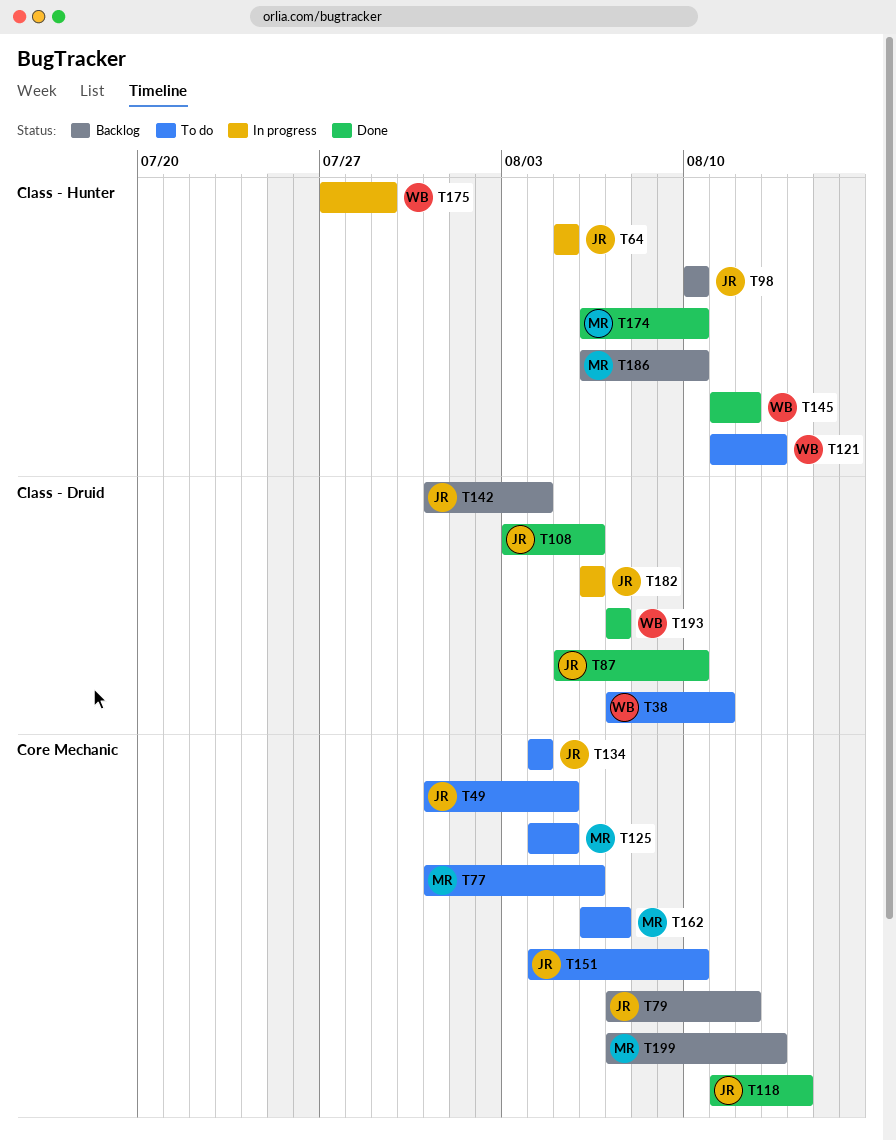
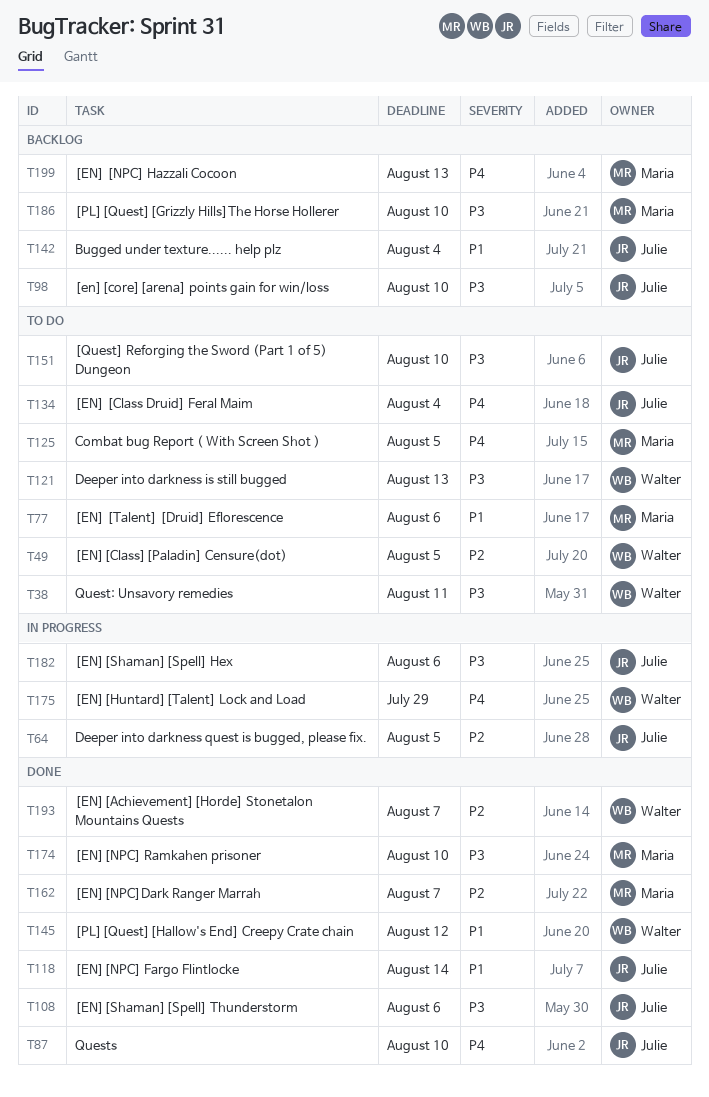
T49, owner: Julie -> Walter
T79: present -> none
T162, status: To do -> Done

